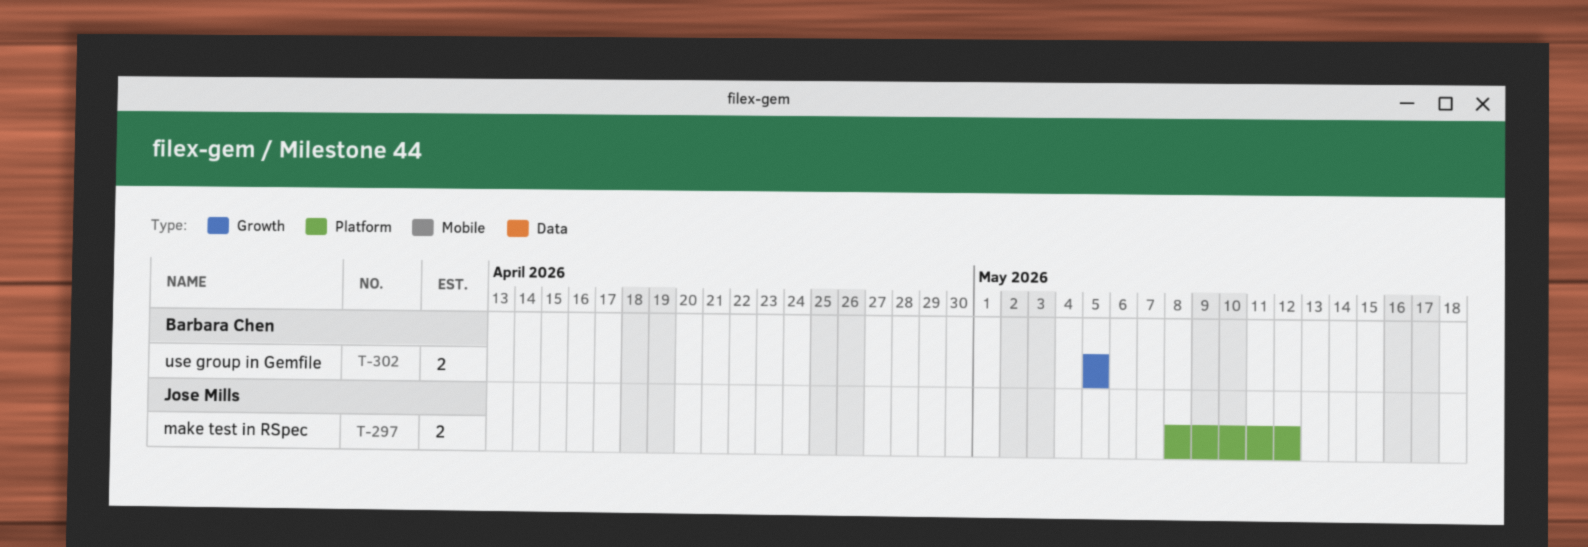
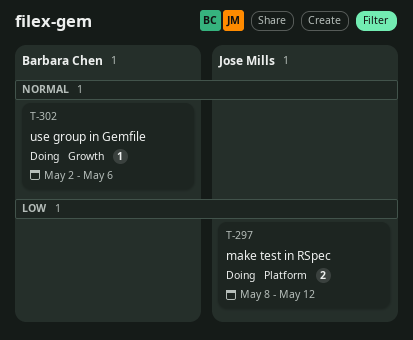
T-302, estimate: 2 -> 1
T-302, start: May 5 -> May 2
T-302, due: May 5 -> May 6

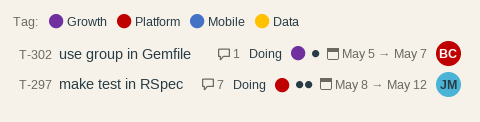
T-302, start: May 2 -> May 5
T-302, due: May 6 -> May 7

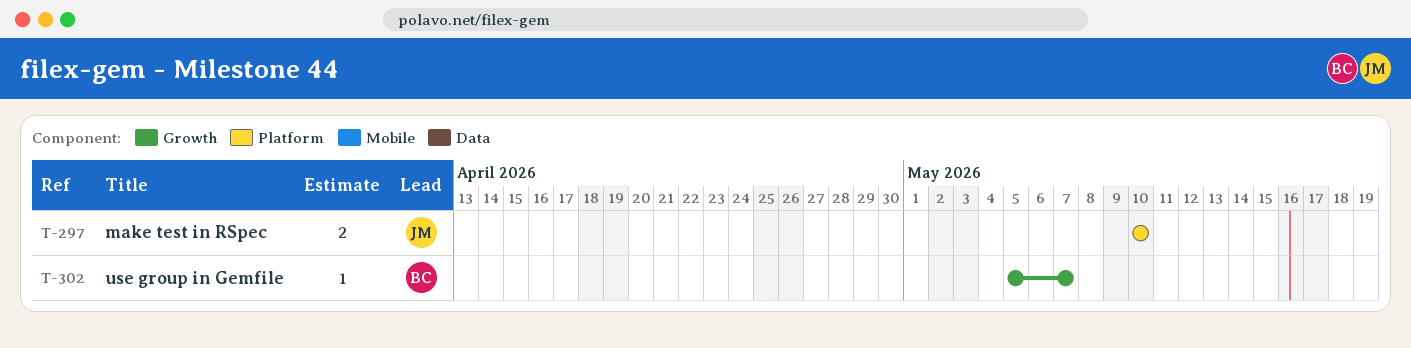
T-297, start: May 8 -> May 10
T-297, due: May 12 -> May 10

